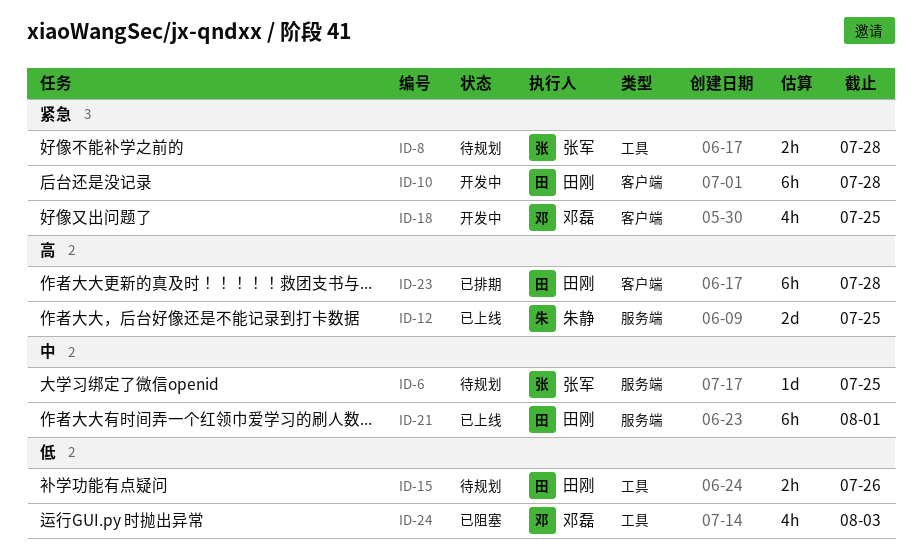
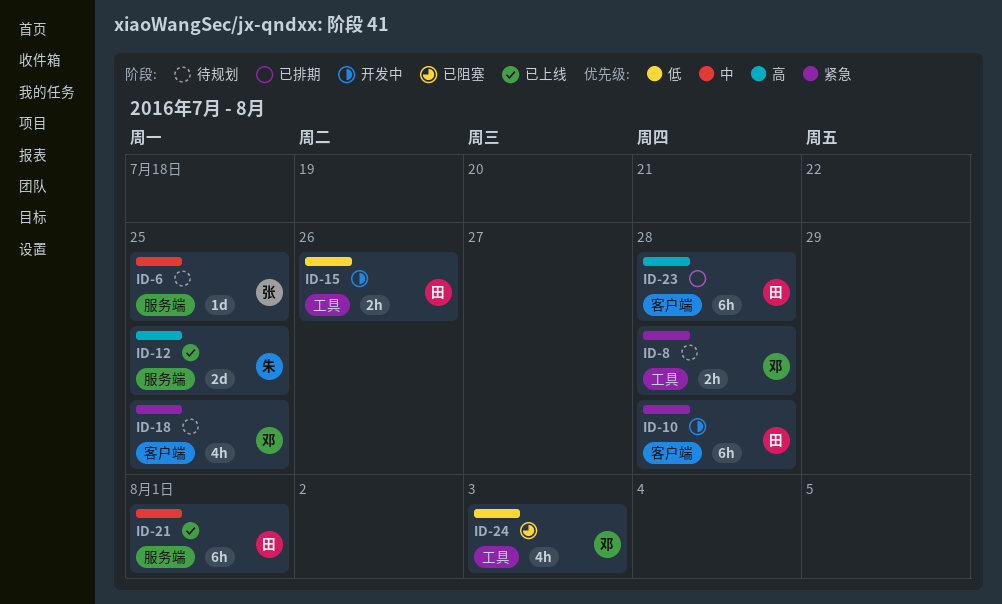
ID-8, owner: 张军 -> 邓磊
ID-15, status: 待规划 -> 开发中
ID-18, status: 开发中 -> 待规划

